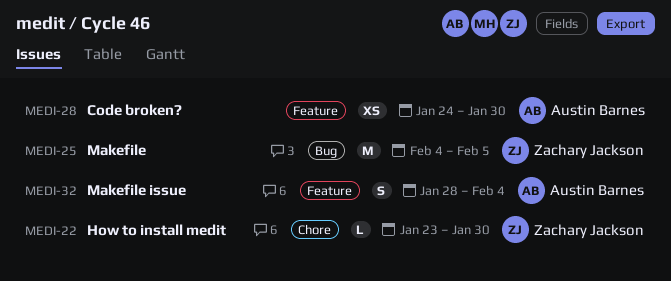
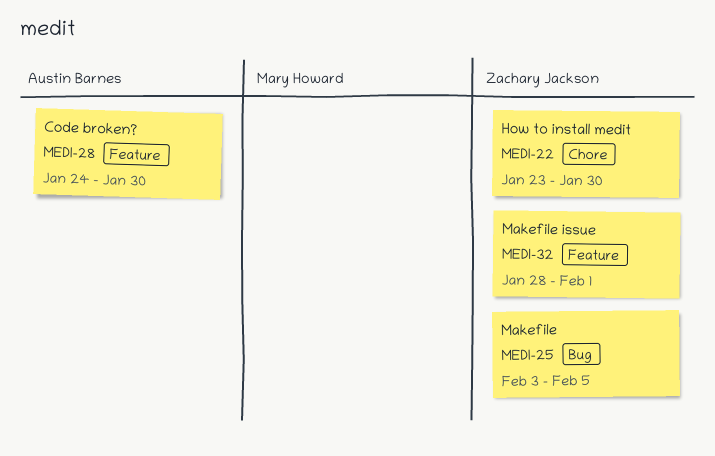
MEDI-25, start: Feb 4 -> Feb 3
MEDI-32, owner: Austin Barnes -> Zachary Jackson
MEDI-32, due: Feb 4 -> Feb 1

